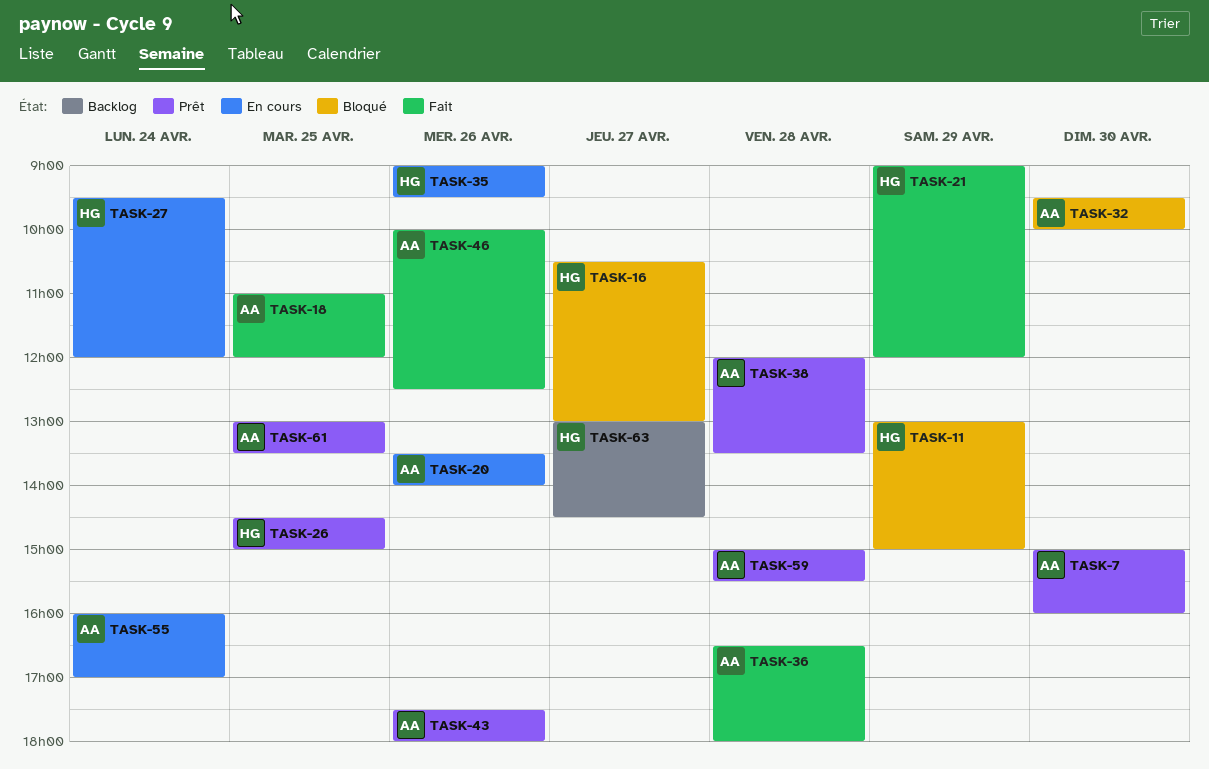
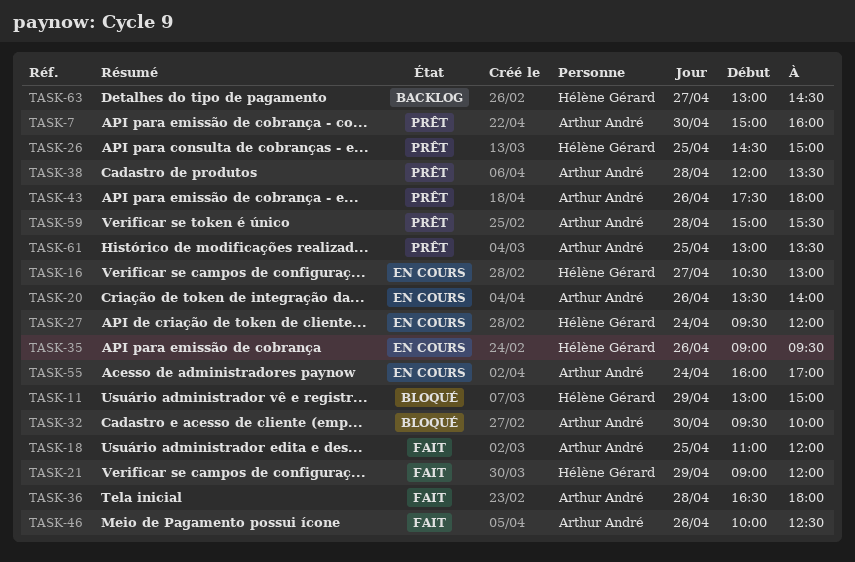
TASK-16, status: Bloqué -> En cours

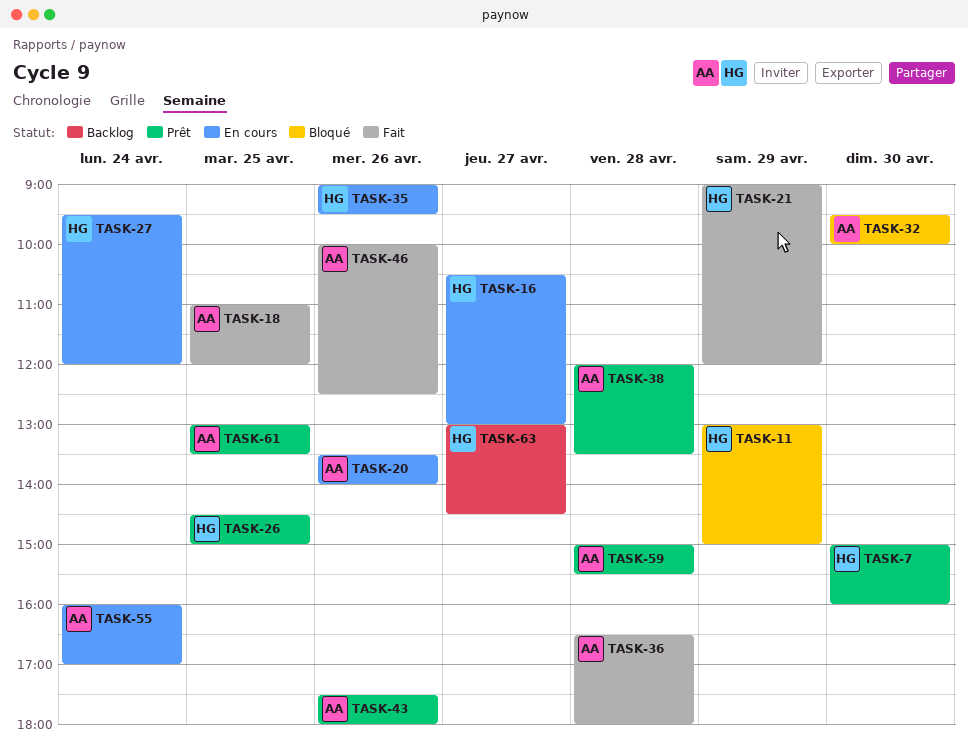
TASK-7, owner: Arthur André -> Hélène Gérard

